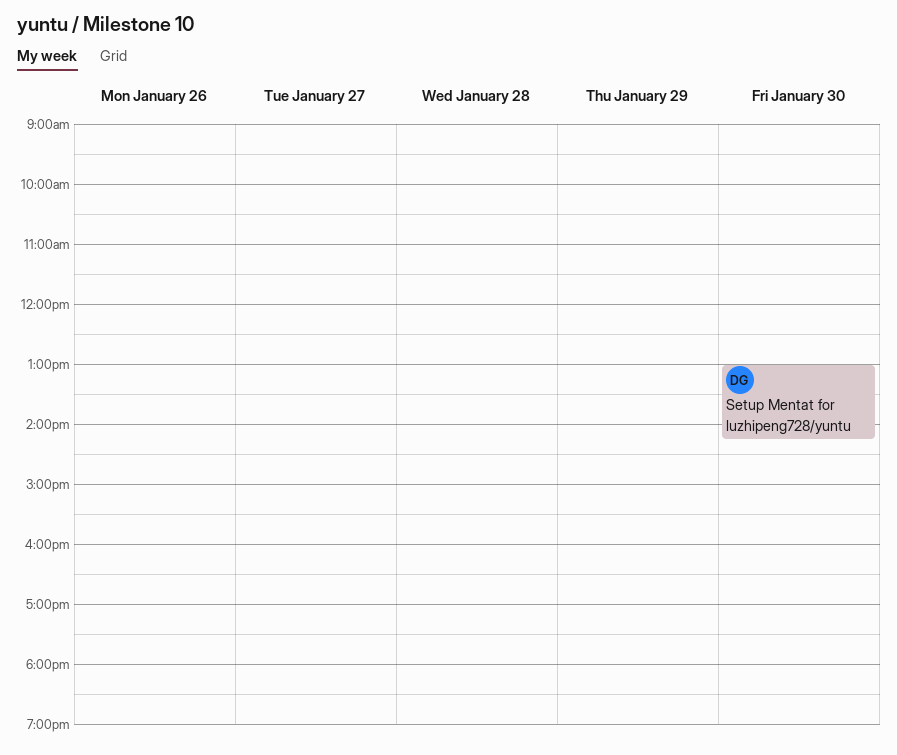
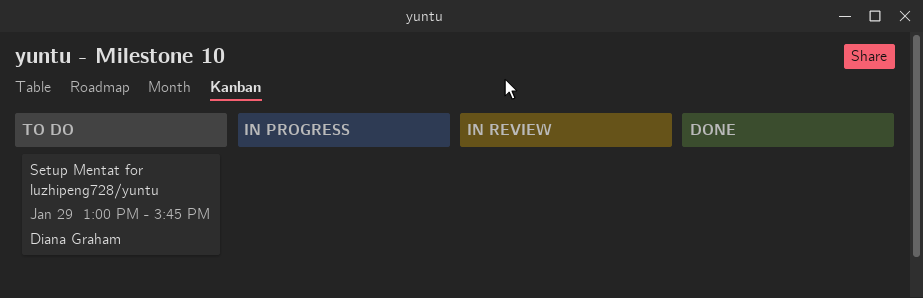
Setup Mentat for luzhipeng728/yuntu, day: Jan 30 -> Jan 29
Setup Mentat for luzhipeng728/yuntu, ends: 14:15 -> 15:45

